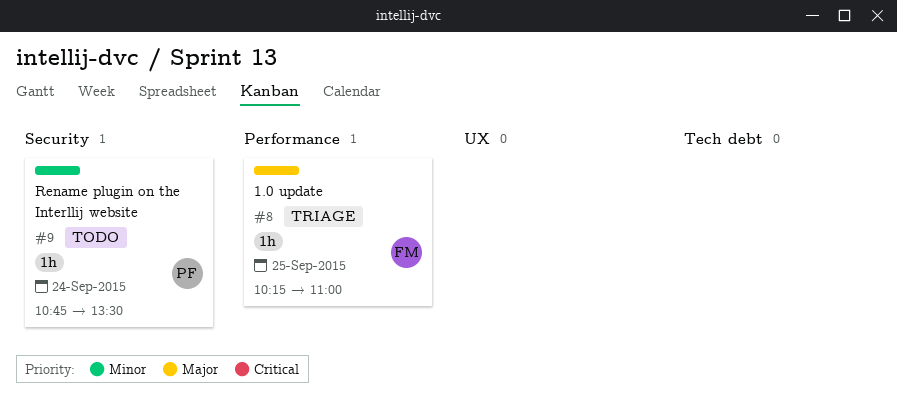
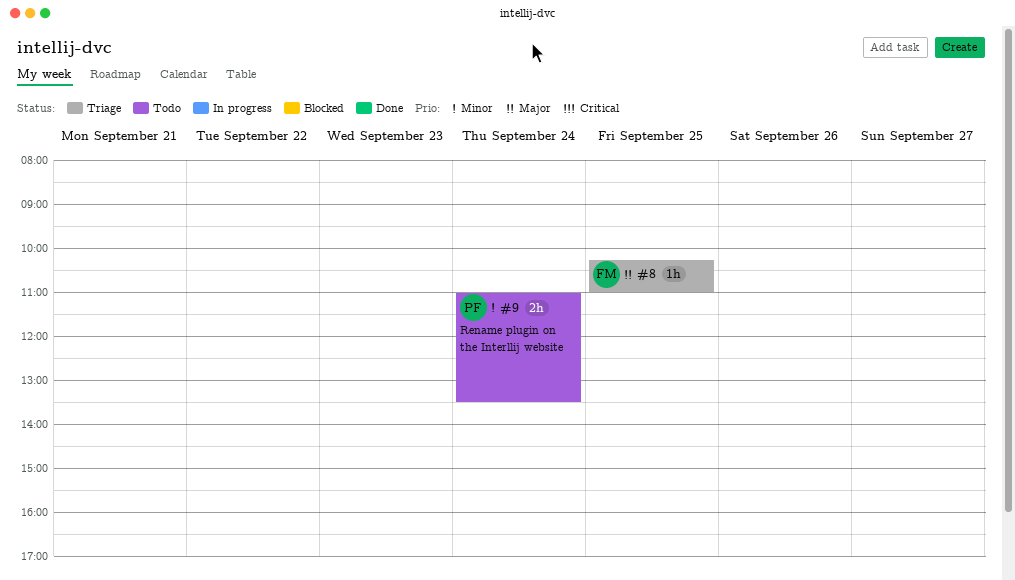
#9, estimate: 1h -> 2h
#9, begins: 10:45 -> 11:00

